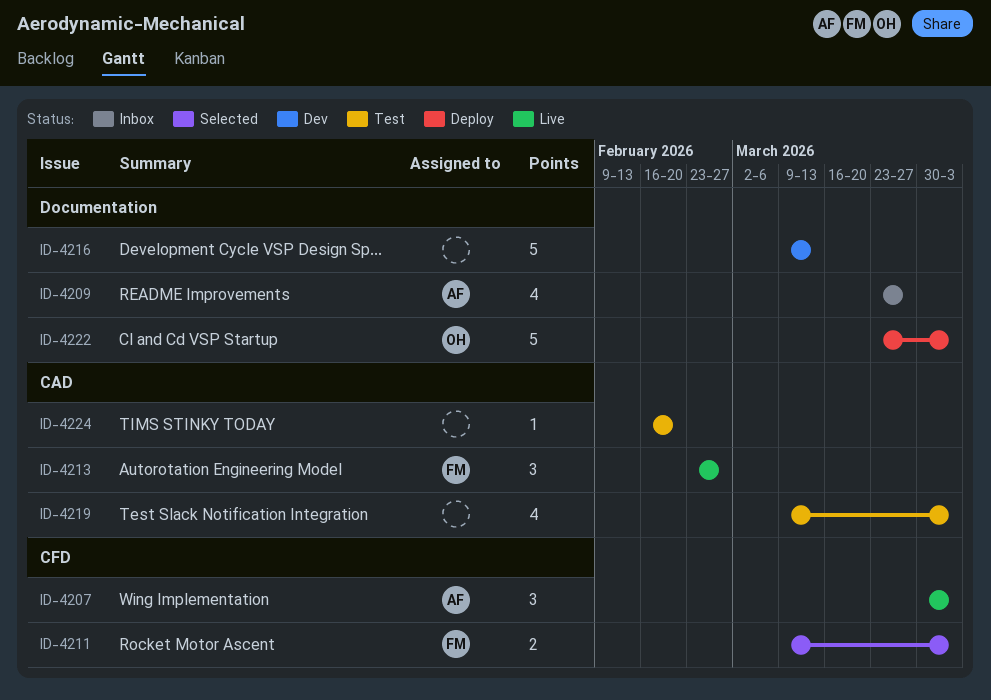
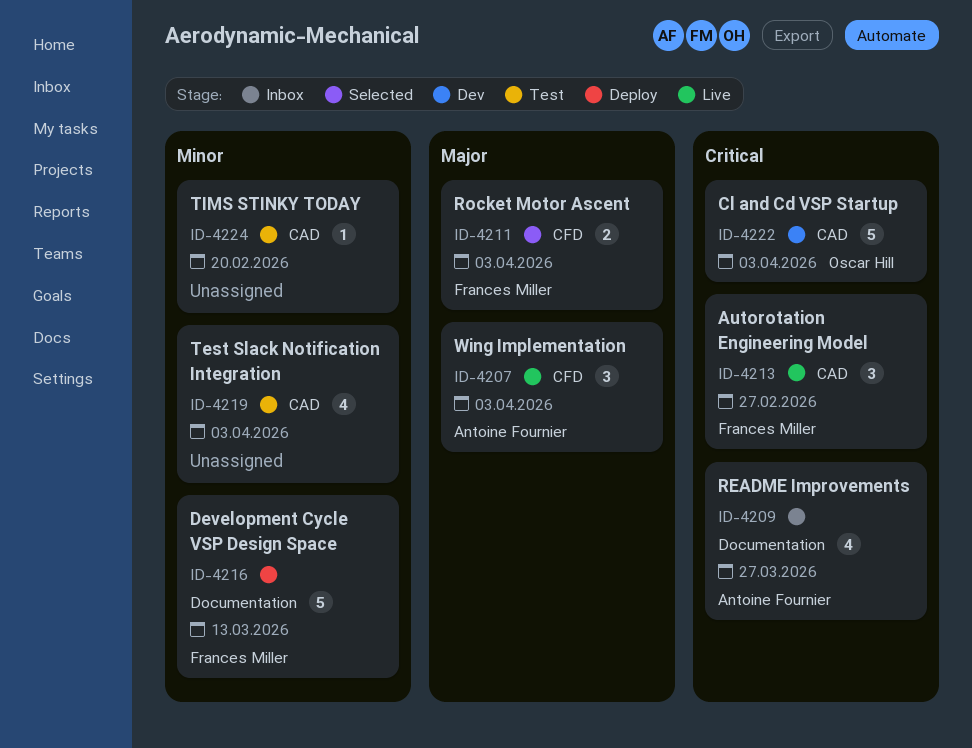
ID-4216, status: Dev -> Deploy
ID-4216, owner: none -> Frances Miller
ID-4222, status: Deploy -> Dev
ID-4222, label: Documentation -> CAD

